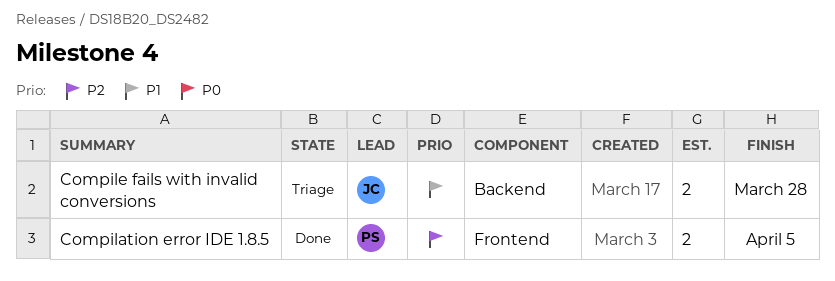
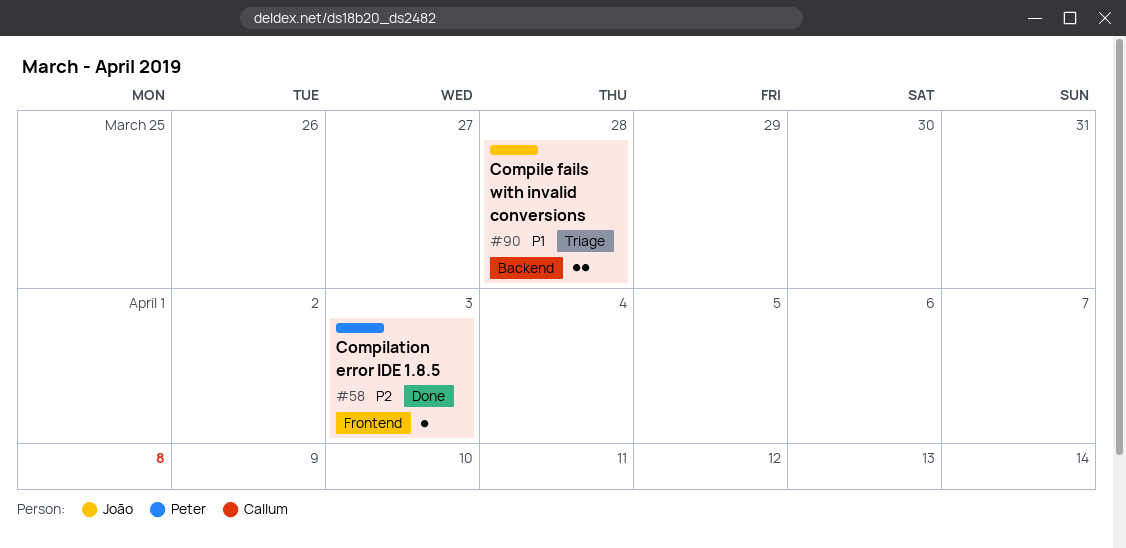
Compilation error IDE 1.8.5, estimate: 2 -> 1
Compilation error IDE 1.8.5, due: Apr 5 -> Apr 3

